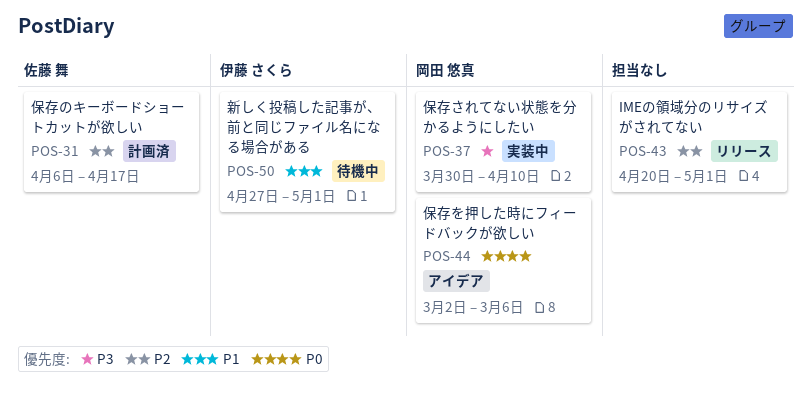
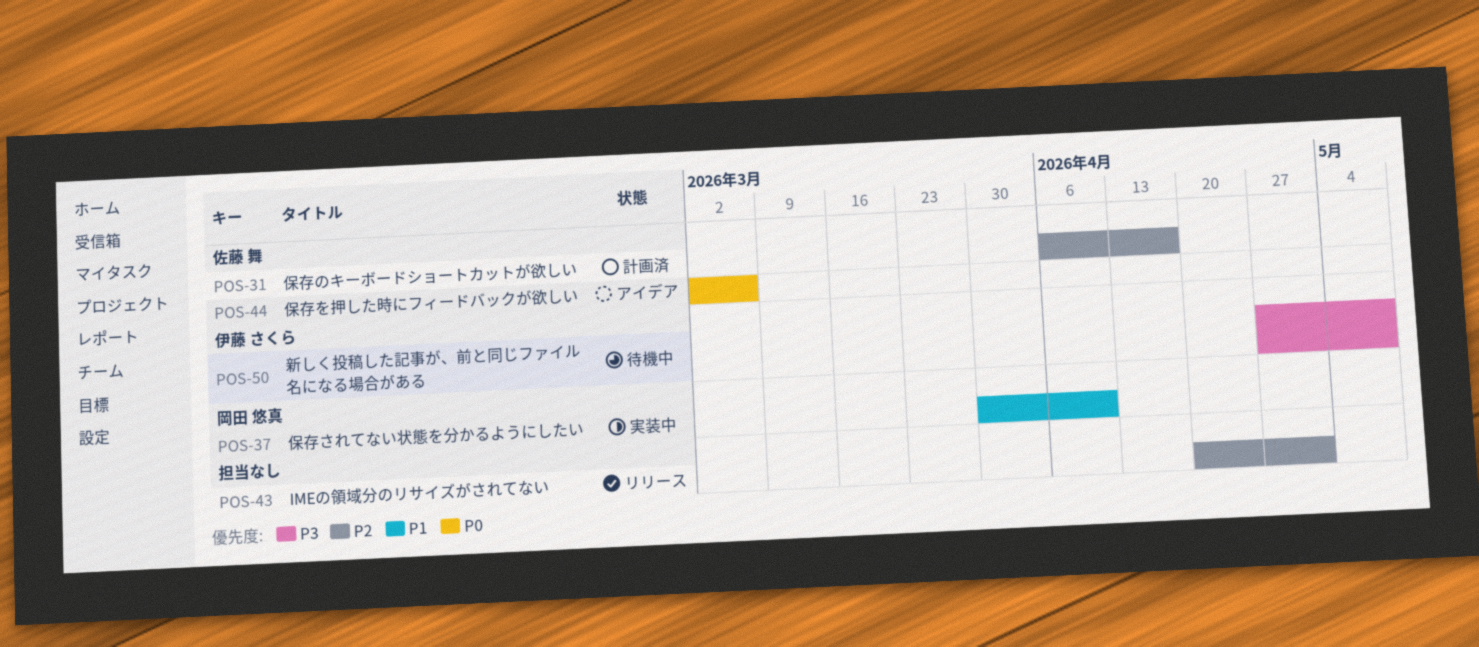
POS-37, priority: P3 -> P1
POS-44, owner: 岡田 悠真 -> 佐藤 舞
POS-50, priority: P1 -> P3
POS-50, due: May 1 -> May 8

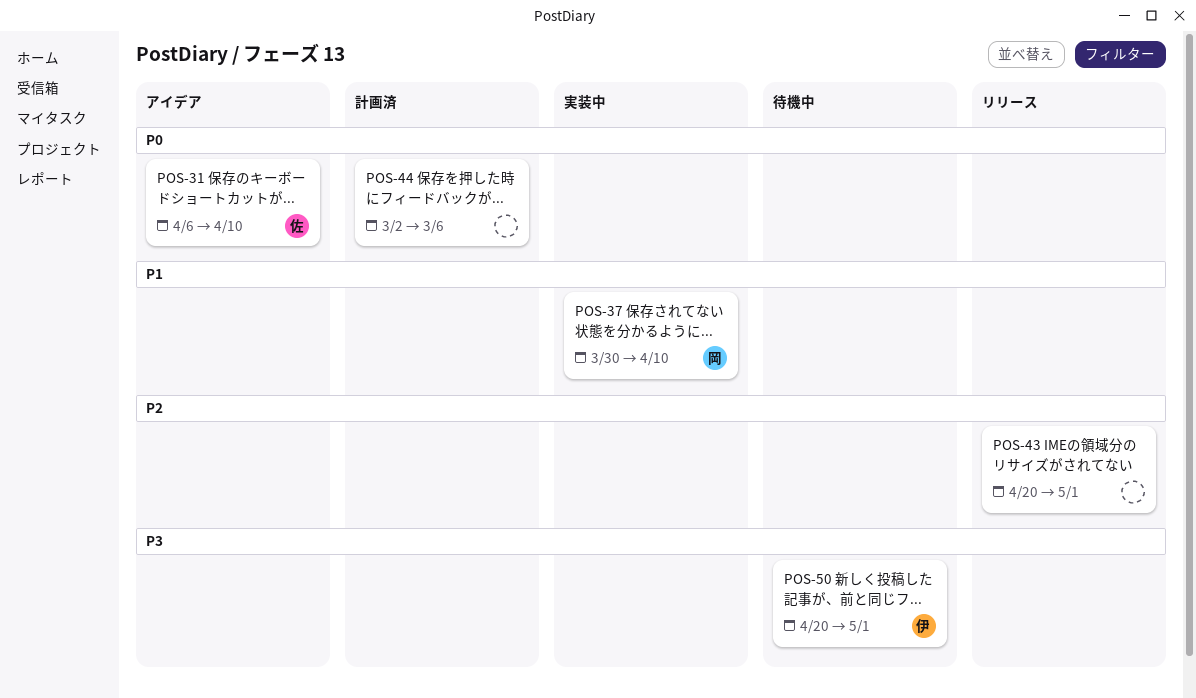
POS-31, status: 計画済 -> アイデア
POS-31, priority: P2 -> P0
POS-31, due: Apr 17 -> Apr 10
POS-44, status: アイデア -> 計画済
POS-44, owner: 佐藤 舞 -> none
POS-50, start: Apr 27 -> Apr 20
POS-50, due: May 8 -> May 1

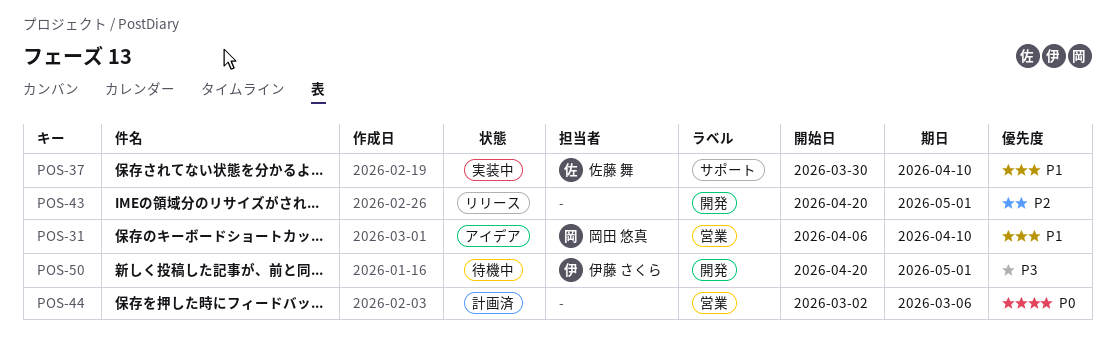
POS-31, owner: 佐藤 舞 -> 岡田 悠真
POS-31, priority: P0 -> P1
POS-37, owner: 岡田 悠真 -> 佐藤 舞

